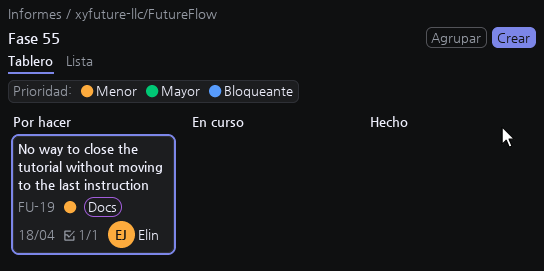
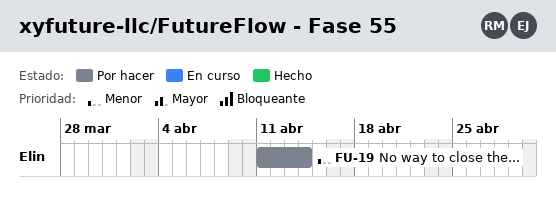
FU-19, due: Apr 18 -> Apr 14

